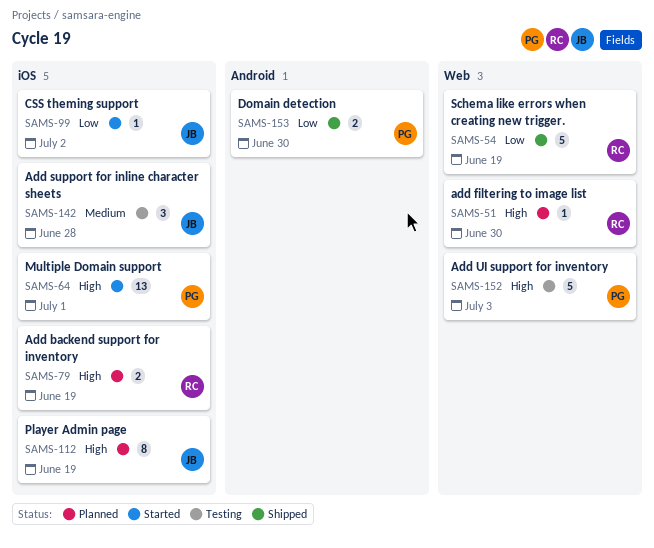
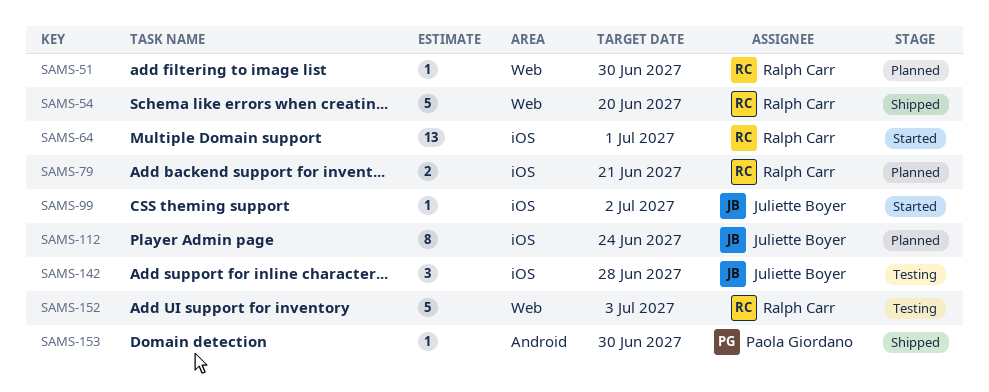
SAMS-54, due: Jun 19 -> Jun 20
SAMS-64, owner: Paola Giordano -> Ralph Carr
SAMS-79, due: Jun 19 -> Jun 21
SAMS-112, due: Jun 19 -> Jun 24
SAMS-152, owner: Paola Giordano -> Ralph Carr
SAMS-153, estimate: 2 -> 1

